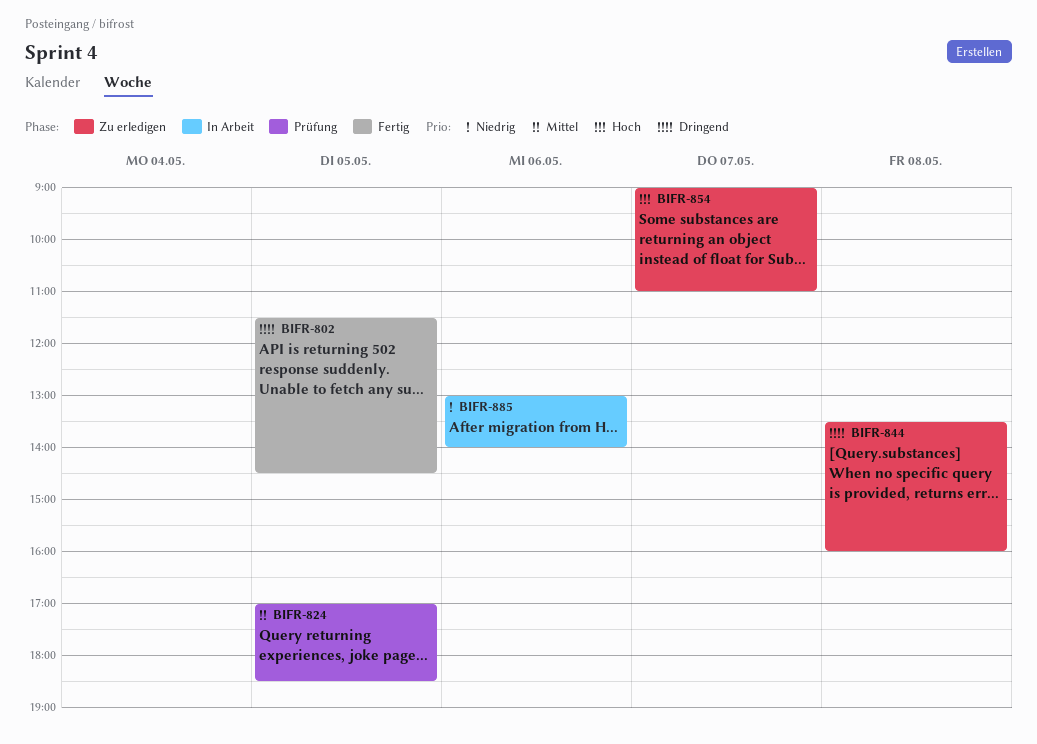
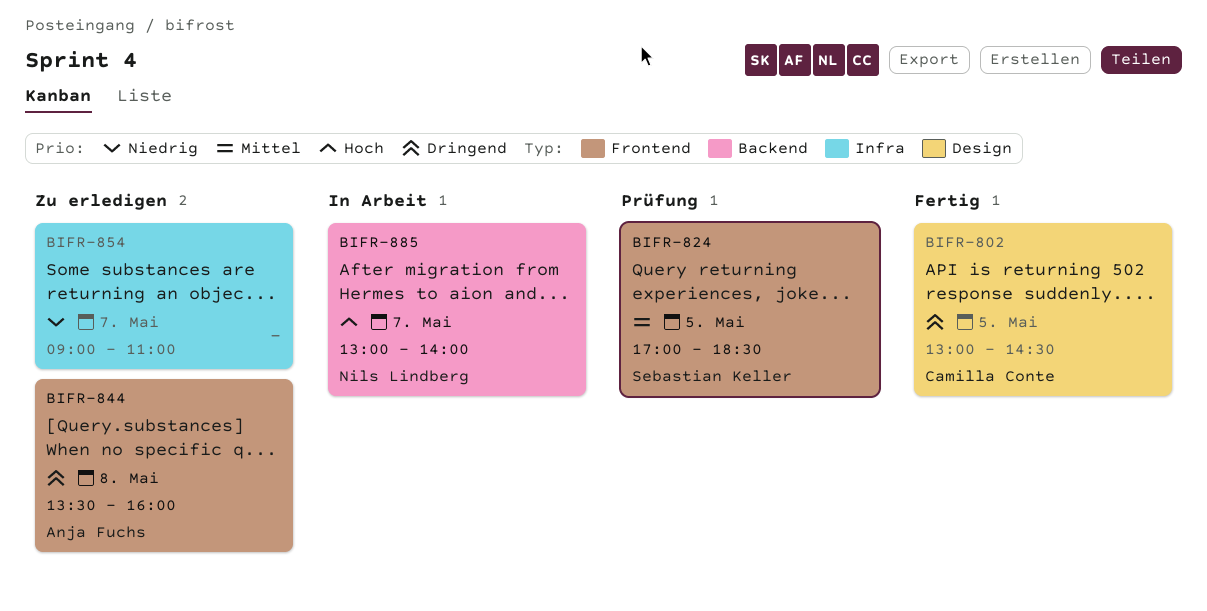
BIFR-802, begins: 11:30 -> 13:00
BIFR-854, priority: Hoch -> Niedrig
BIFR-885, priority: Niedrig -> Hoch
BIFR-885, day: May 6 -> May 7

